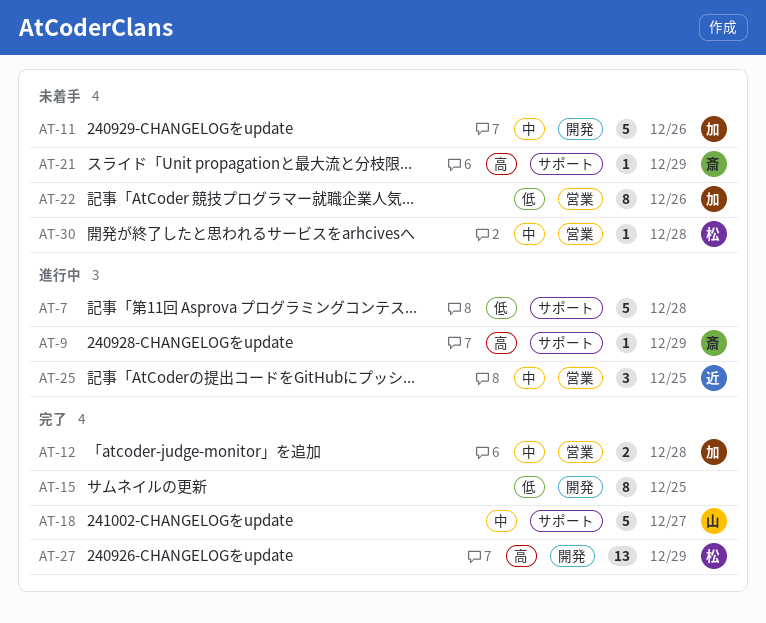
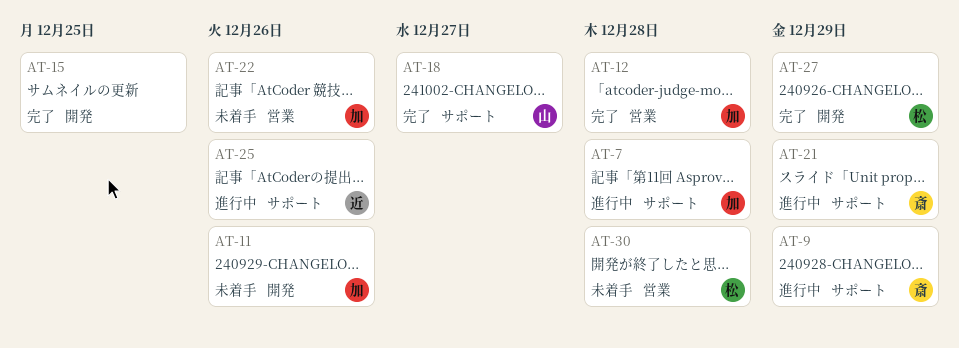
AT-7, owner: none -> 加
AT-21, status: 未着手 -> 進行中
AT-25, label: 営業 -> サポート
AT-25, due: Dec 25 -> Dec 26

